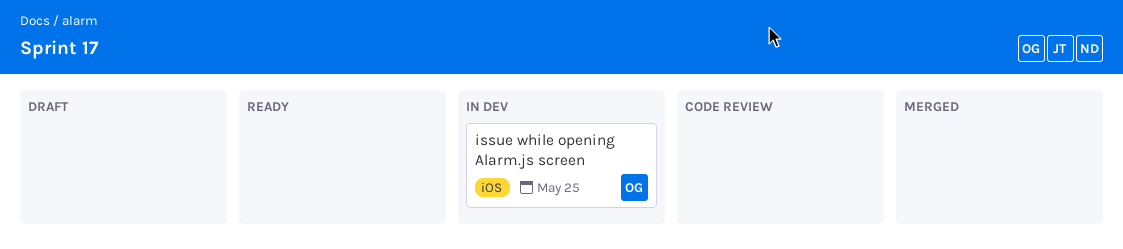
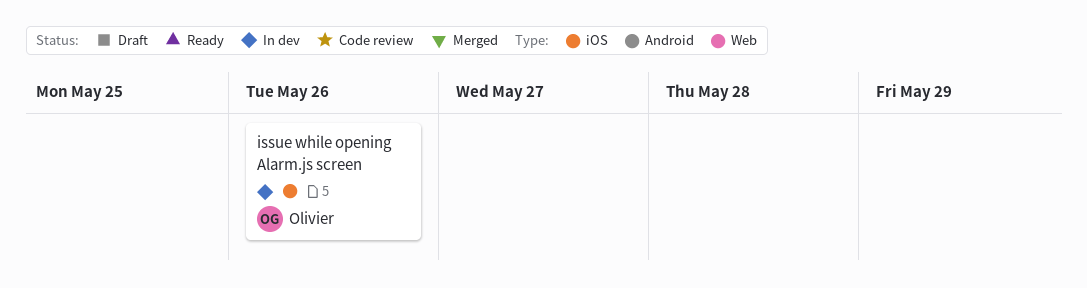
issue while opening Alarm.js screen, due: May 25 -> May 26

